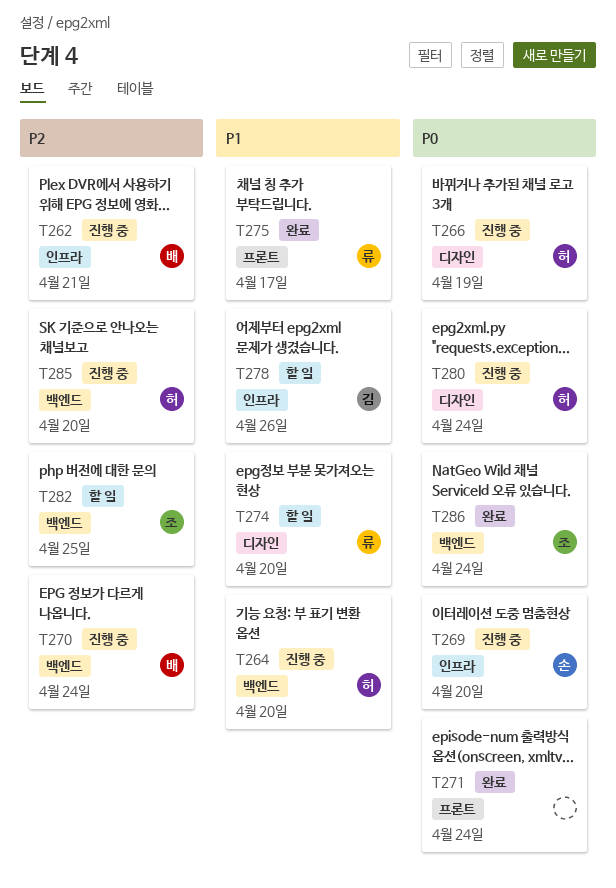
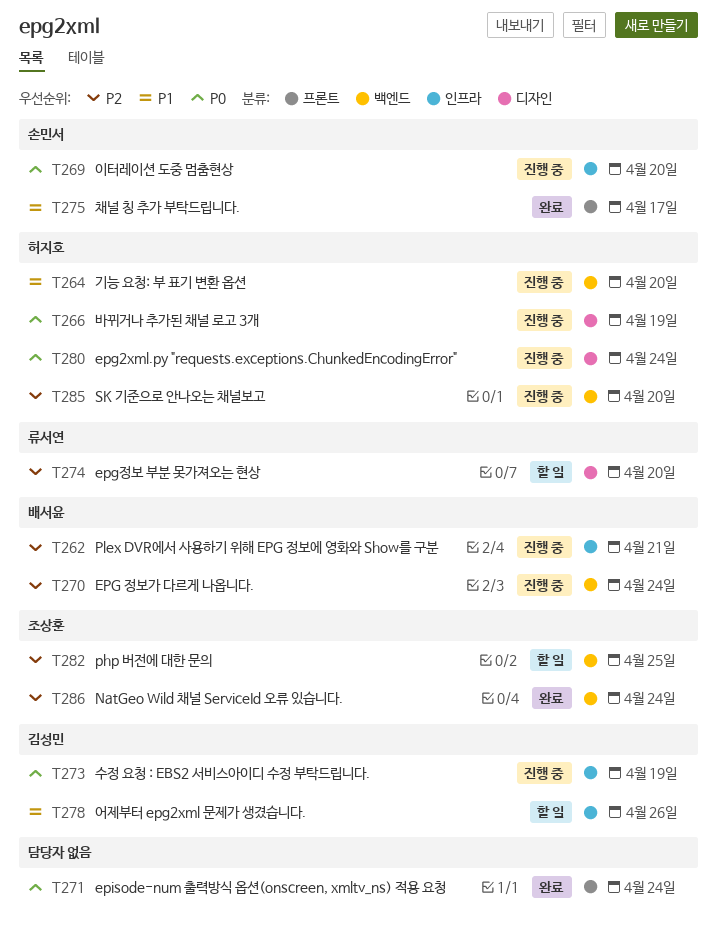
T273: none -> present
T274, priority: P1 -> P2
T275, owner: 류서연 -> 손민서
T286, priority: P0 -> P2

